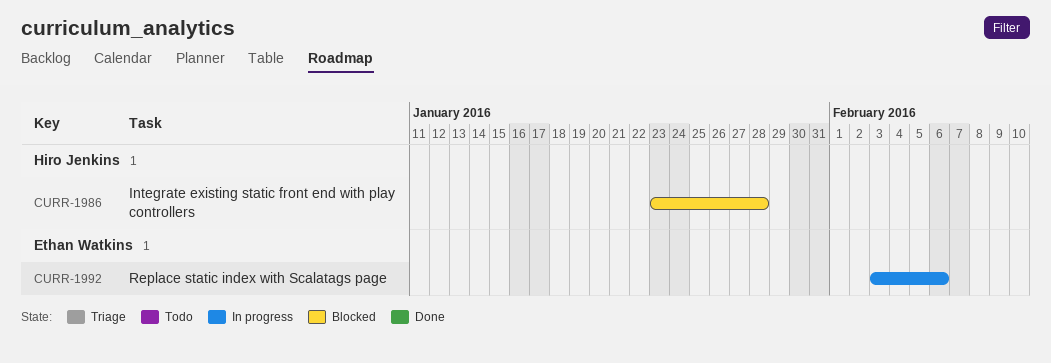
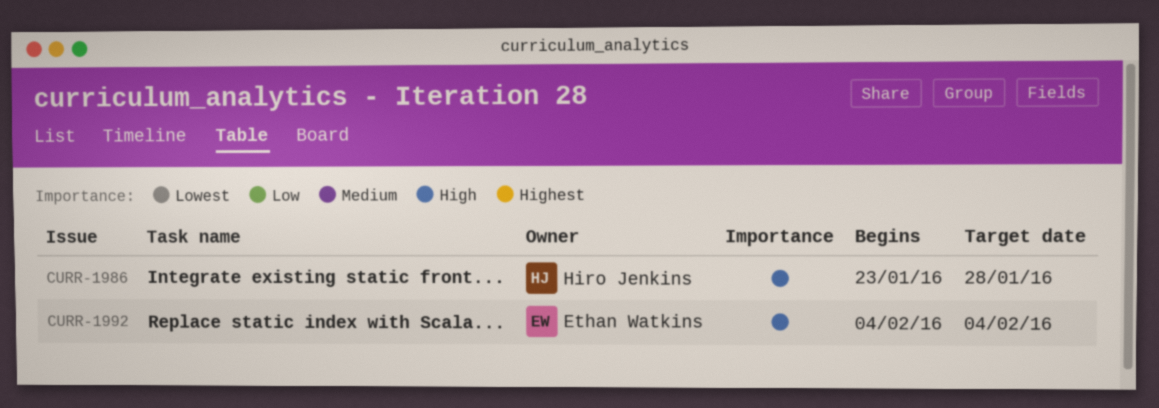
CURR-1992, start: Feb 3 -> Feb 4
CURR-1992, due: Feb 6 -> Feb 4

